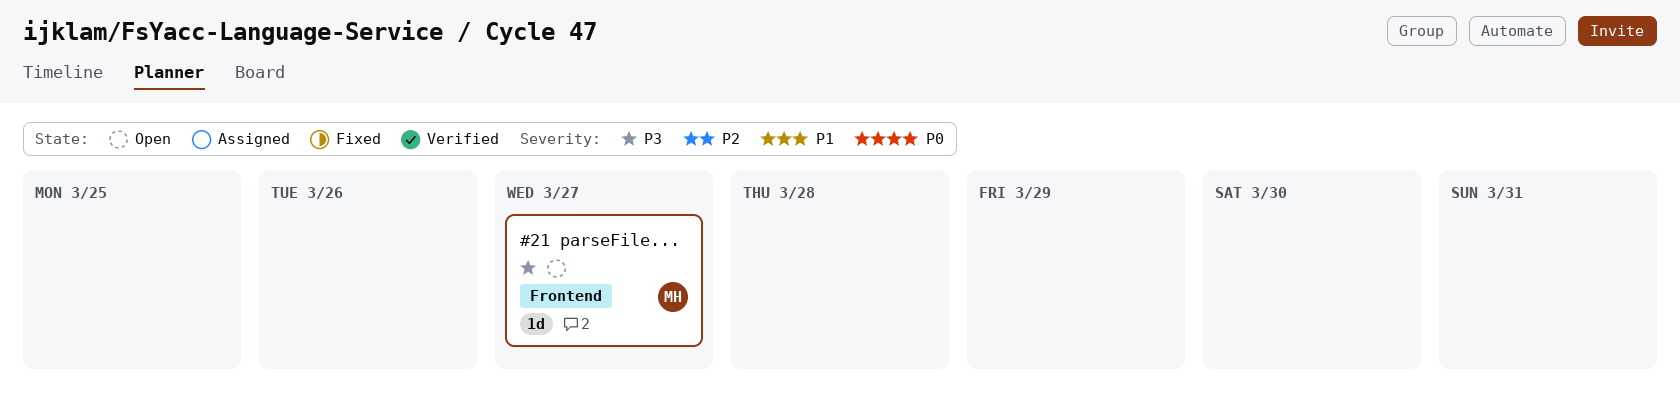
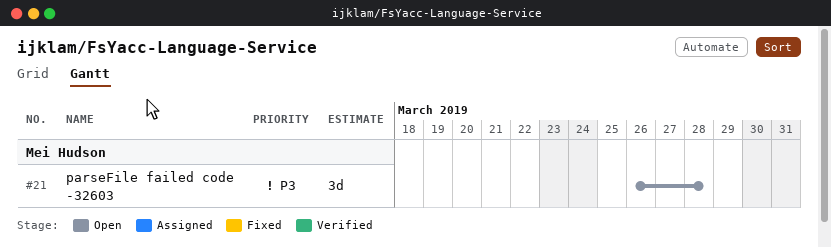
#21, estimate: 1d -> 3d
#21, due: Mar 27 -> Mar 28

